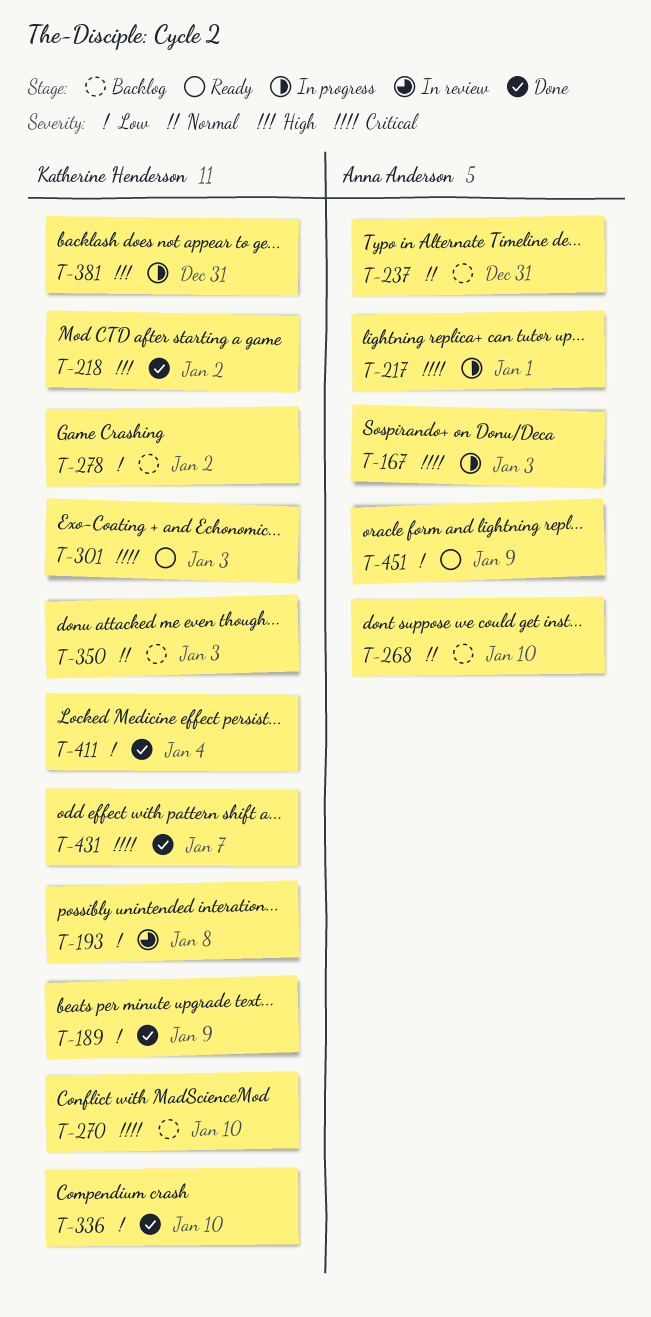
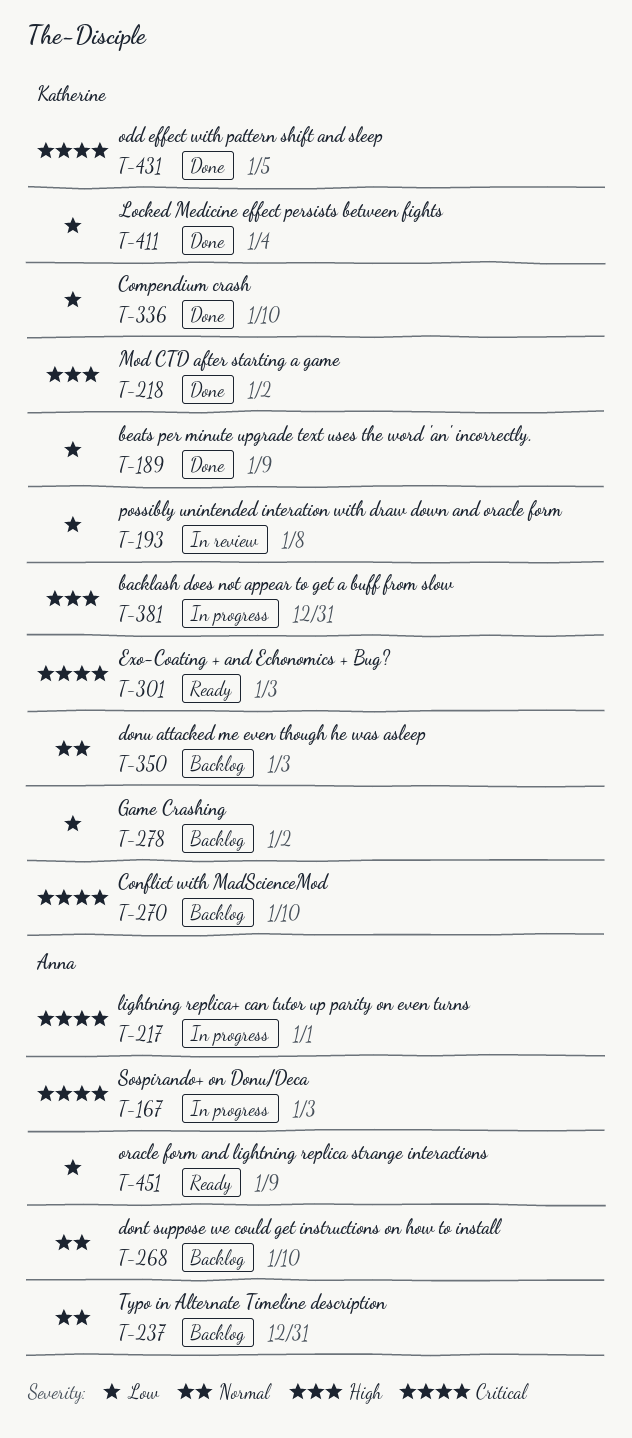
T-431, due: Jan 7 -> Jan 5

